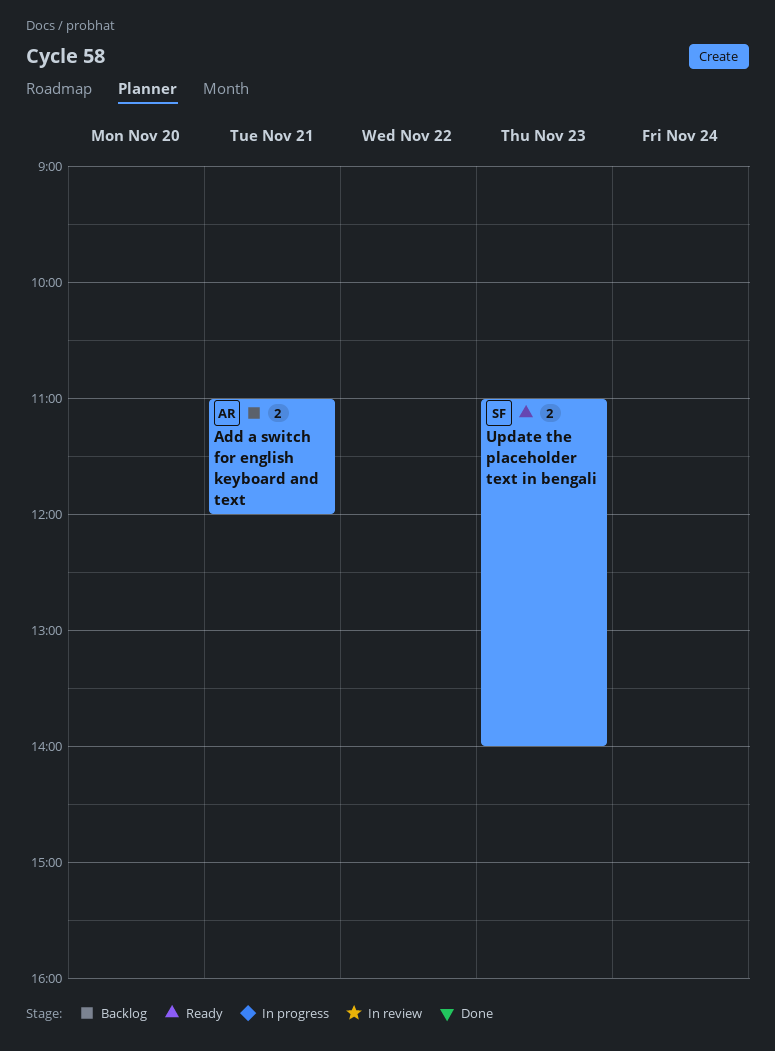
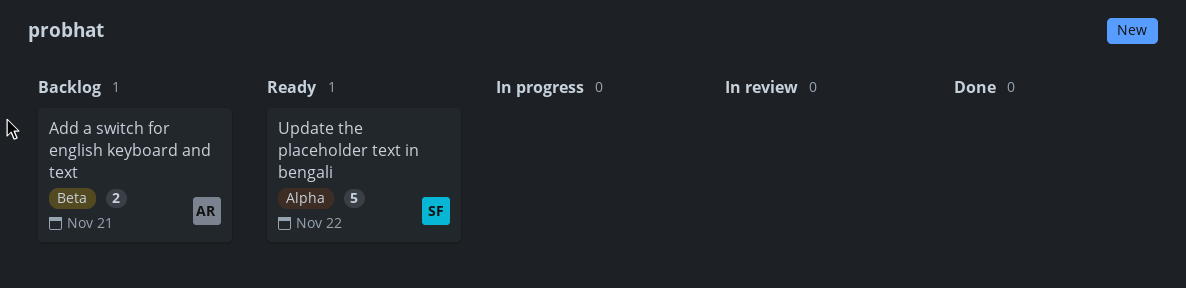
Update the placeholder text in bengali, estimate: 2 -> 5
Update the placeholder text in bengali, day: Nov 23 -> Nov 22

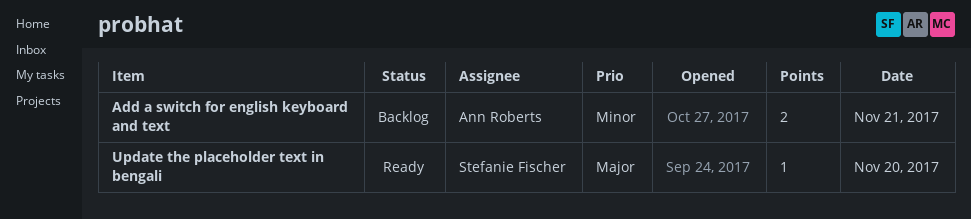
Update the placeholder text in bengali, estimate: 5 -> 1
Update the placeholder text in bengali, day: Nov 22 -> Nov 20

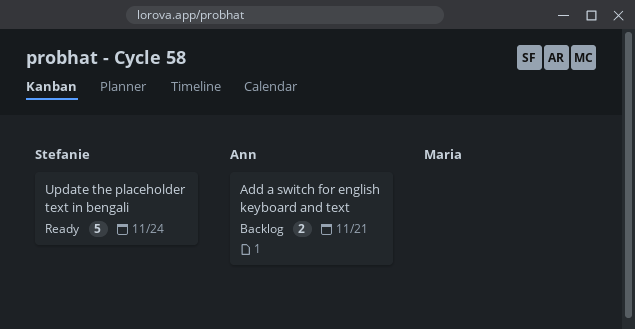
Update the placeholder text in bengali, estimate: 1 -> 5
Update the placeholder text in bengali, day: Nov 20 -> Nov 24

